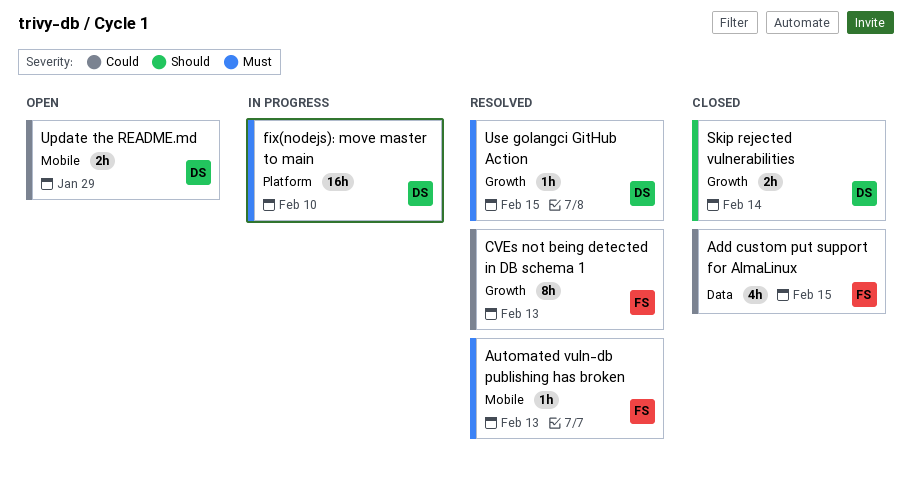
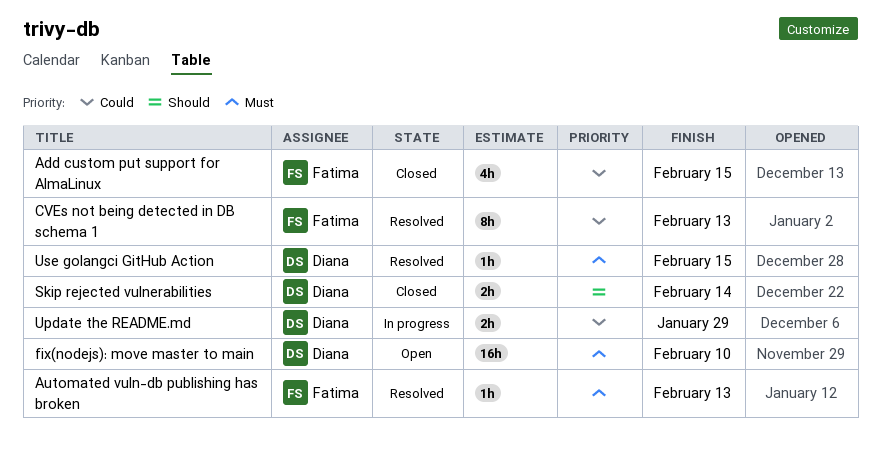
fix(nodejs): move master to main, status: In progress -> Open
Update the README.md, status: Open -> In progress

